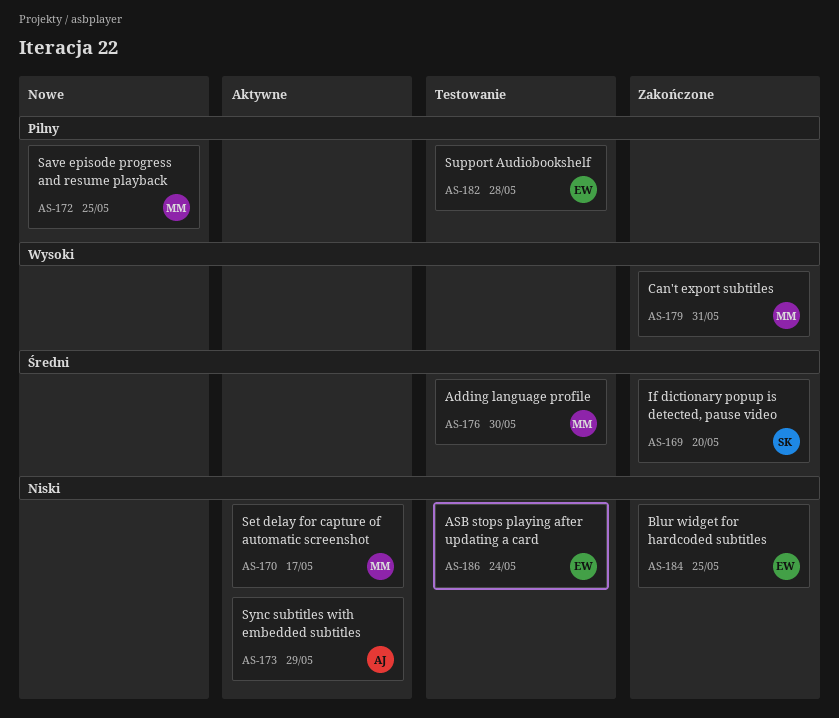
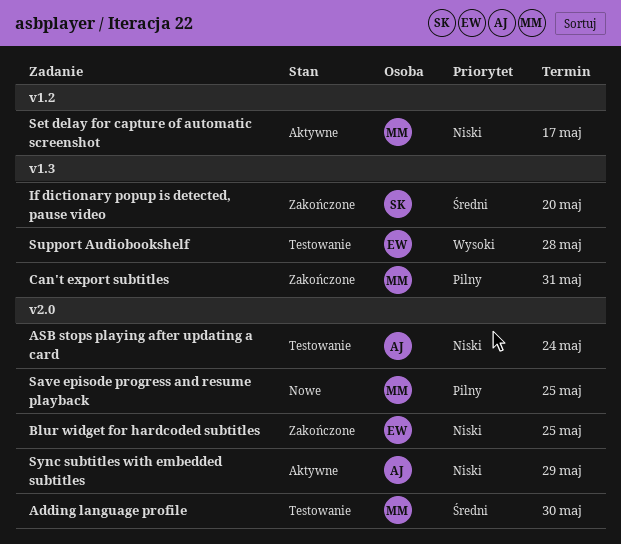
ASB stops playing after updating a card, owner: EW -> AJ
Can't export subtitles, priority: Wysoki -> Pilny
Support Audiobookshelf, priority: Pilny -> Wysoki

